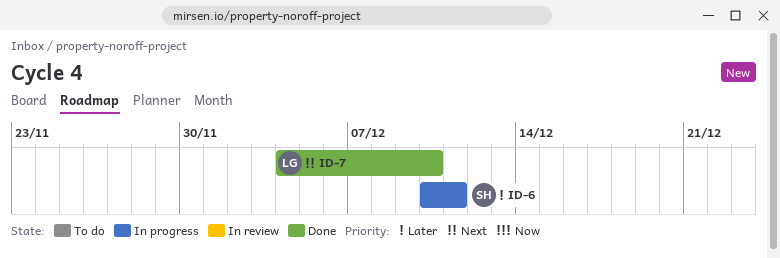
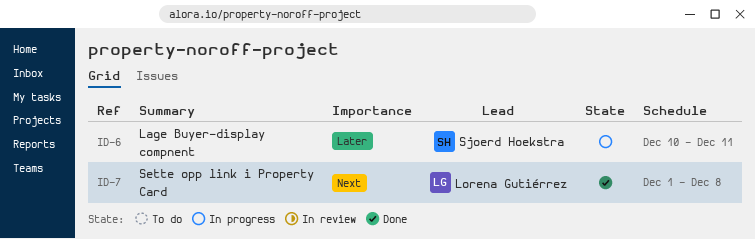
ID-7, start: Dec 4 -> Dec 1
ID-7, due: Dec 10 -> Dec 8

